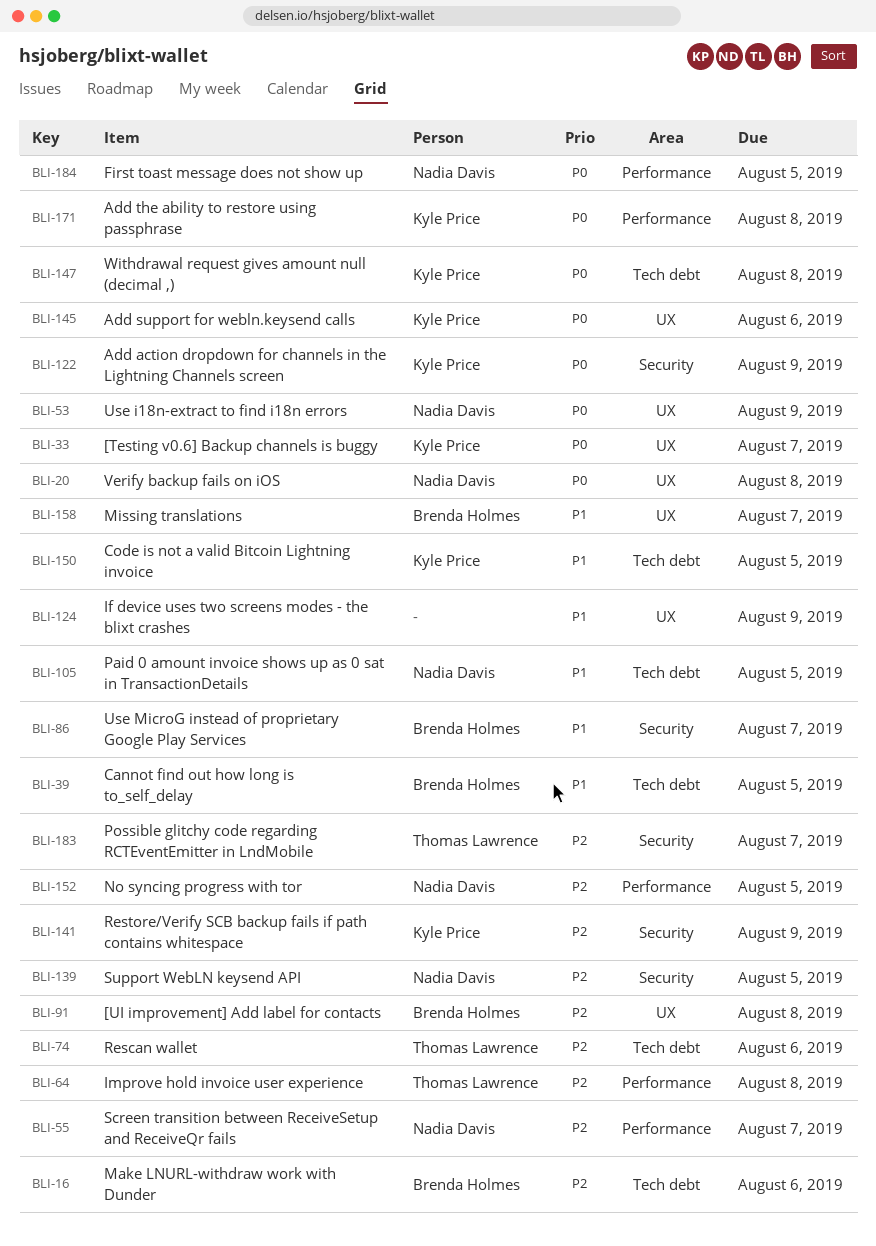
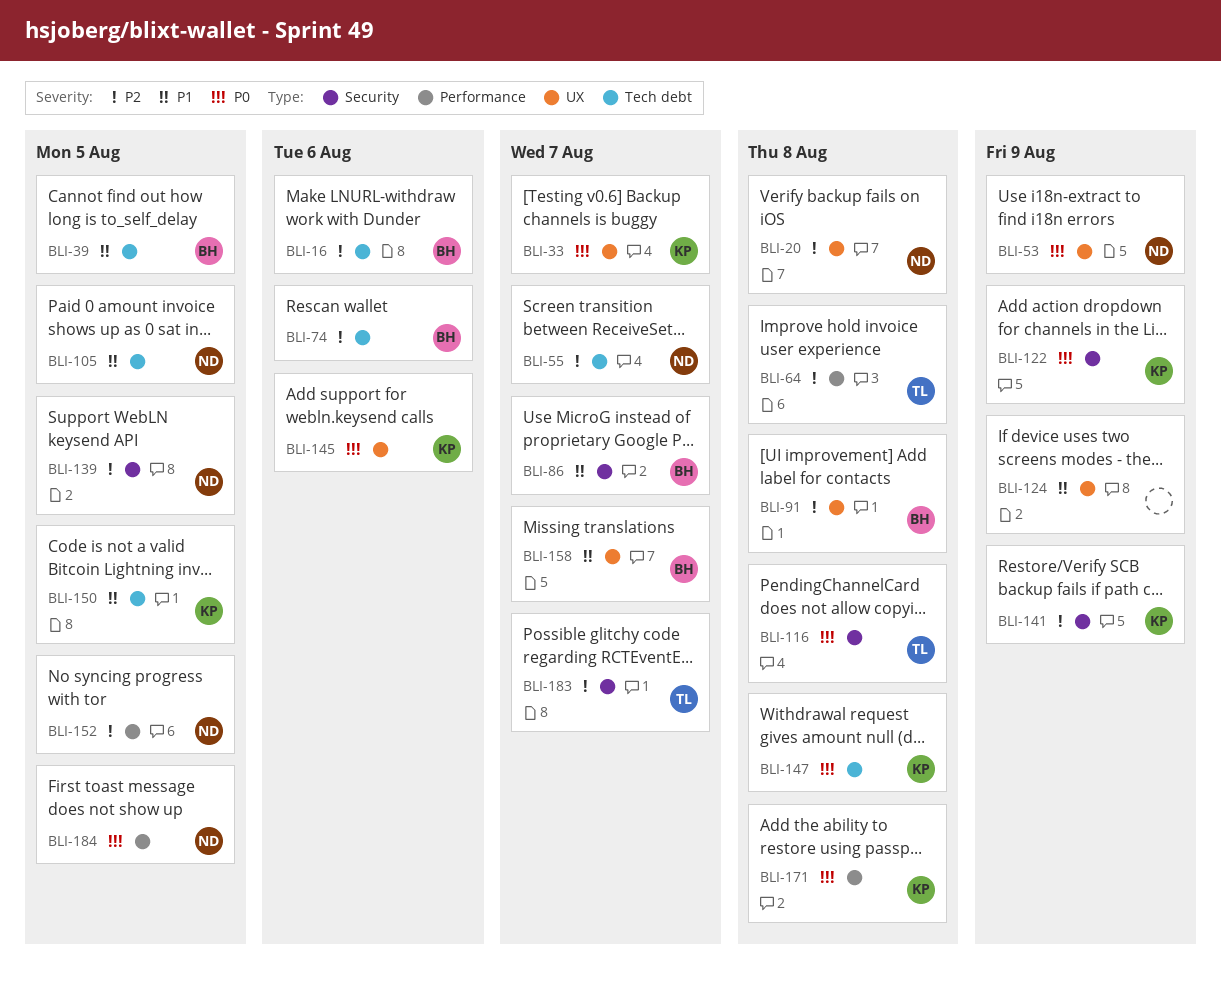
BLI-20, priority: P0 -> P2
BLI-55, label: Performance -> Tech debt
BLI-74, owner: Thomas Lawrence -> Brenda Holmes
BLI-116: none -> present

